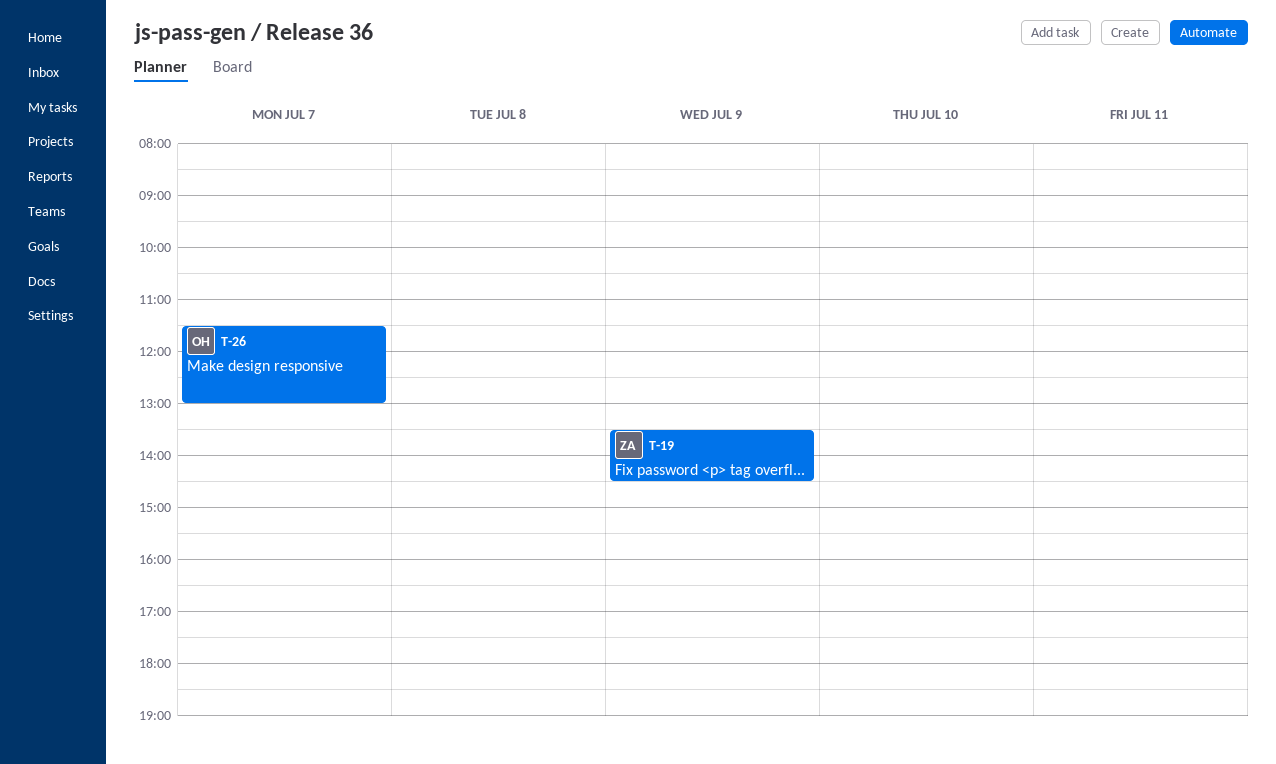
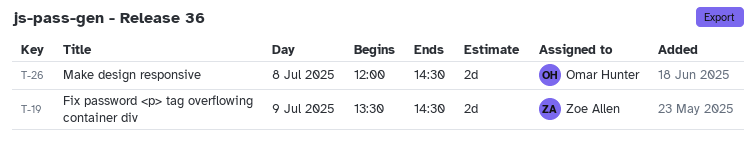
T-26, day: Jul 7 -> Jul 8
T-26, begins: 11:30 -> 12:00
T-26, ends: 13:00 -> 14:30

